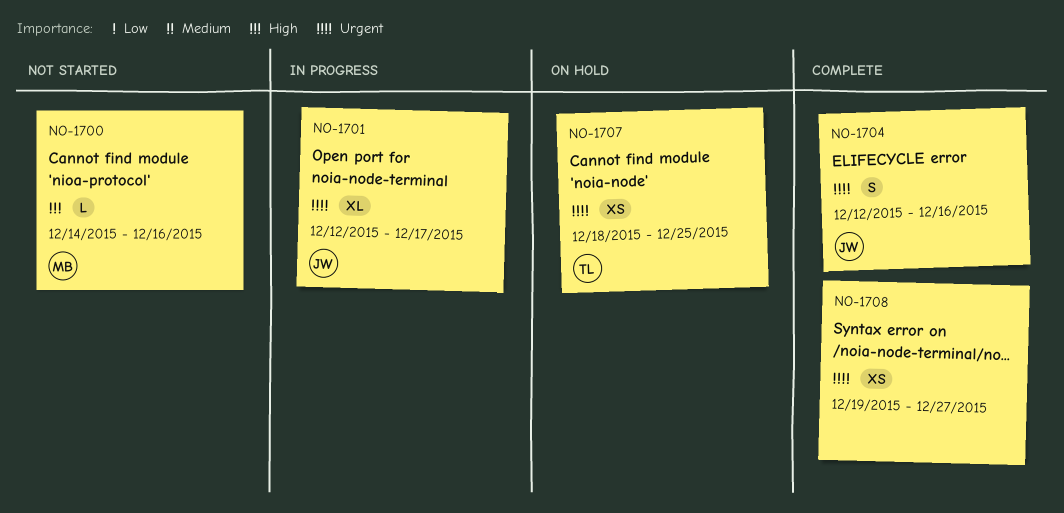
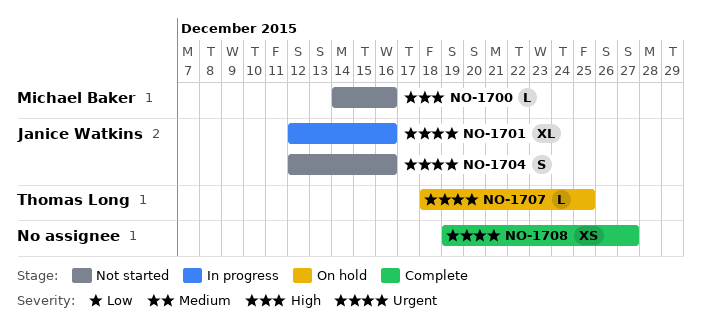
NO-1701, due: Dec 17 -> Dec 16
NO-1704, status: Complete -> Not started
NO-1707, estimate: XS -> L

